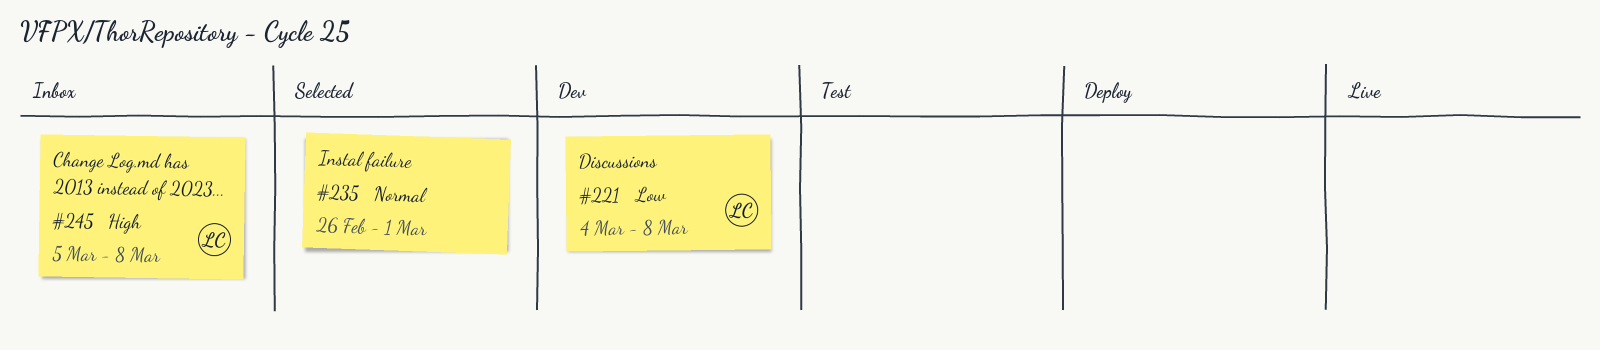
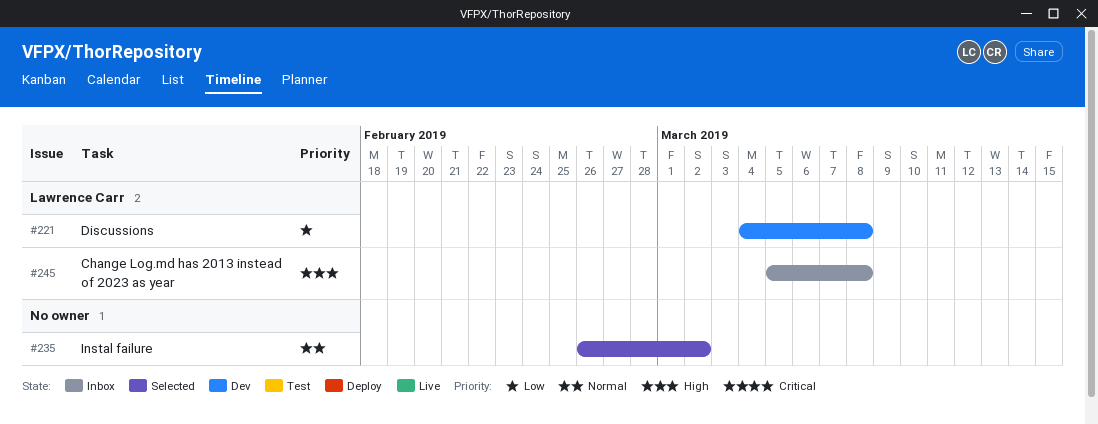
#235, due: Mar 1 -> Mar 2

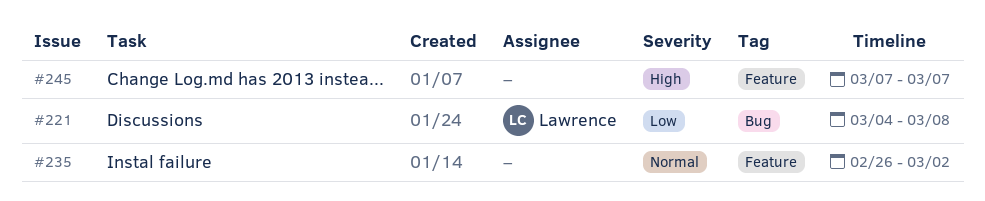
#245, owner: Lawrence Carr -> none
#245, start: Mar 5 -> Mar 7
#245, due: Mar 8 -> Mar 7

